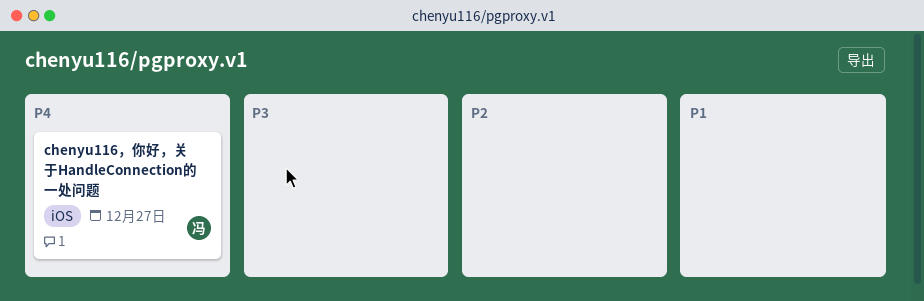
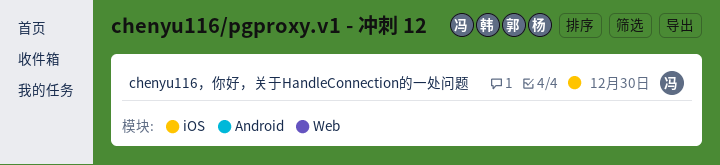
chenyu116，你好，关于HandleConnection的一处问题, due: Dec 27 -> Dec 30

